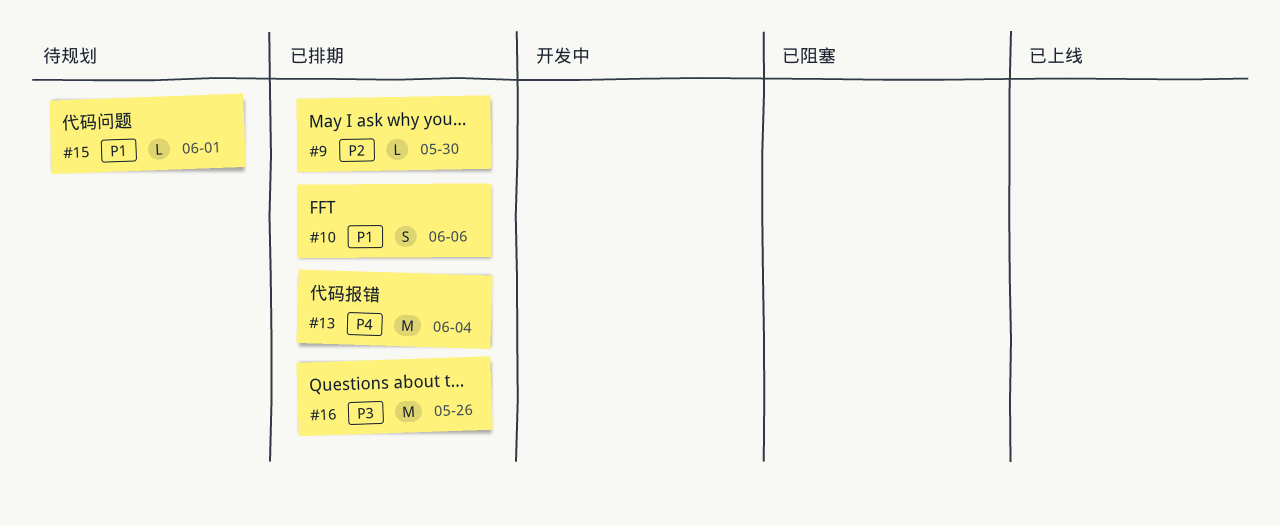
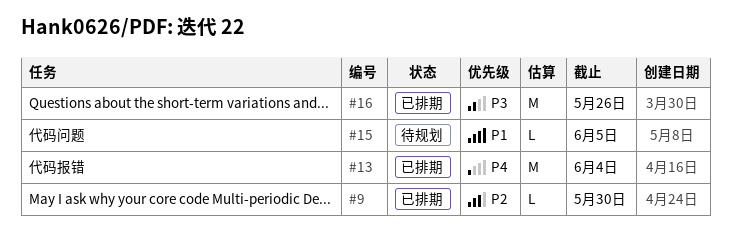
#10: present -> none
#15, due: Jun 1 -> Jun 5

